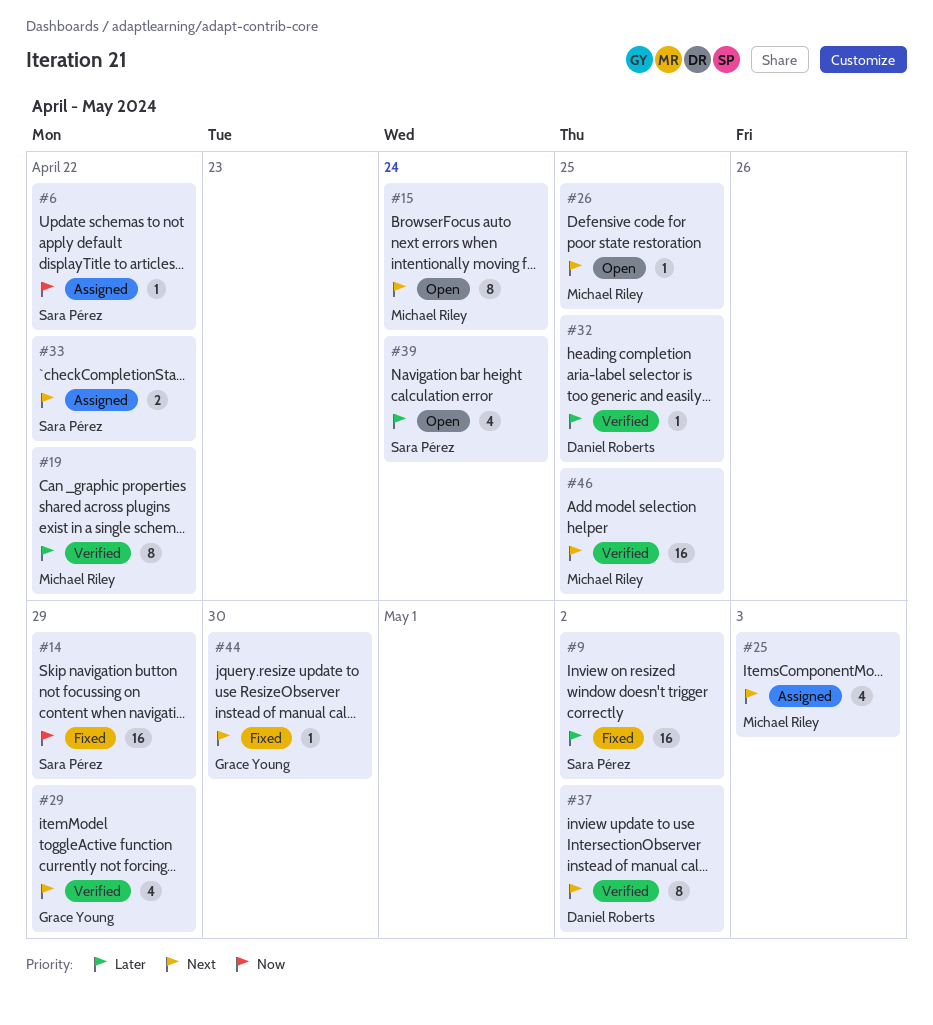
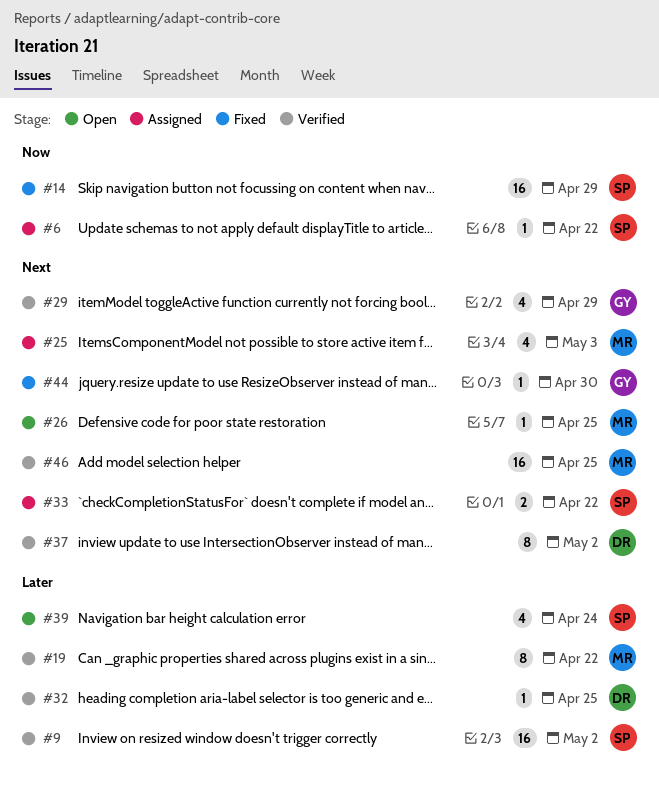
#9, status: Fixed -> Verified
#15: present -> none

